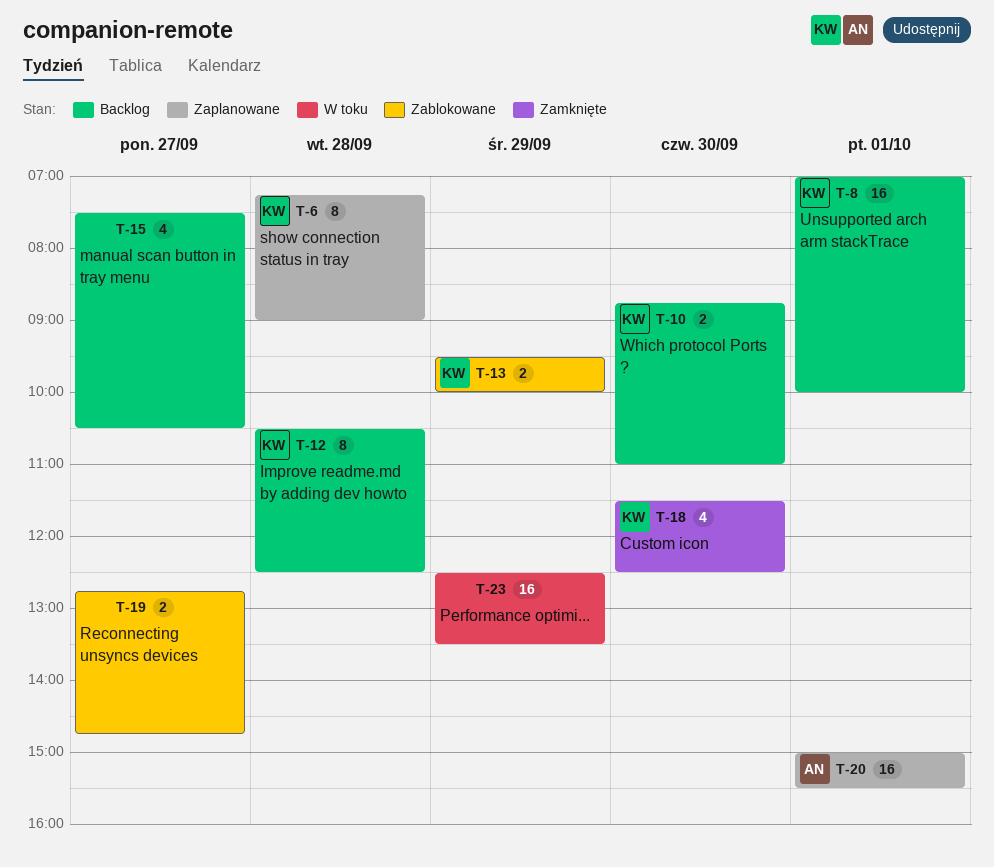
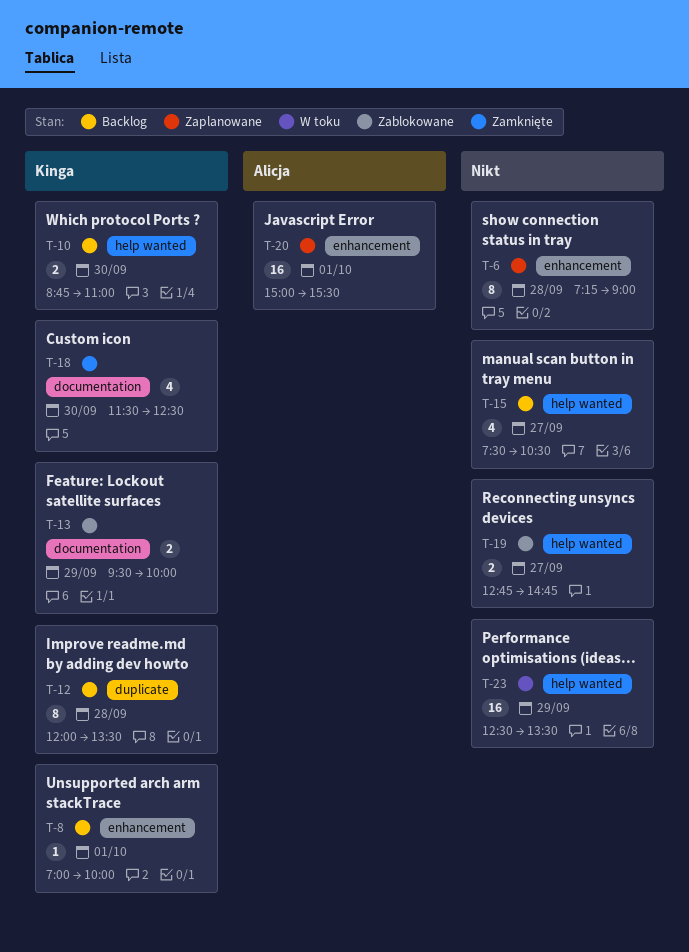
T-6, owner: Kinga -> none
T-8, estimate: 16 -> 1
T-12, begins: 10:30 -> 12:00
T-12, ends: 12:30 -> 13:30

